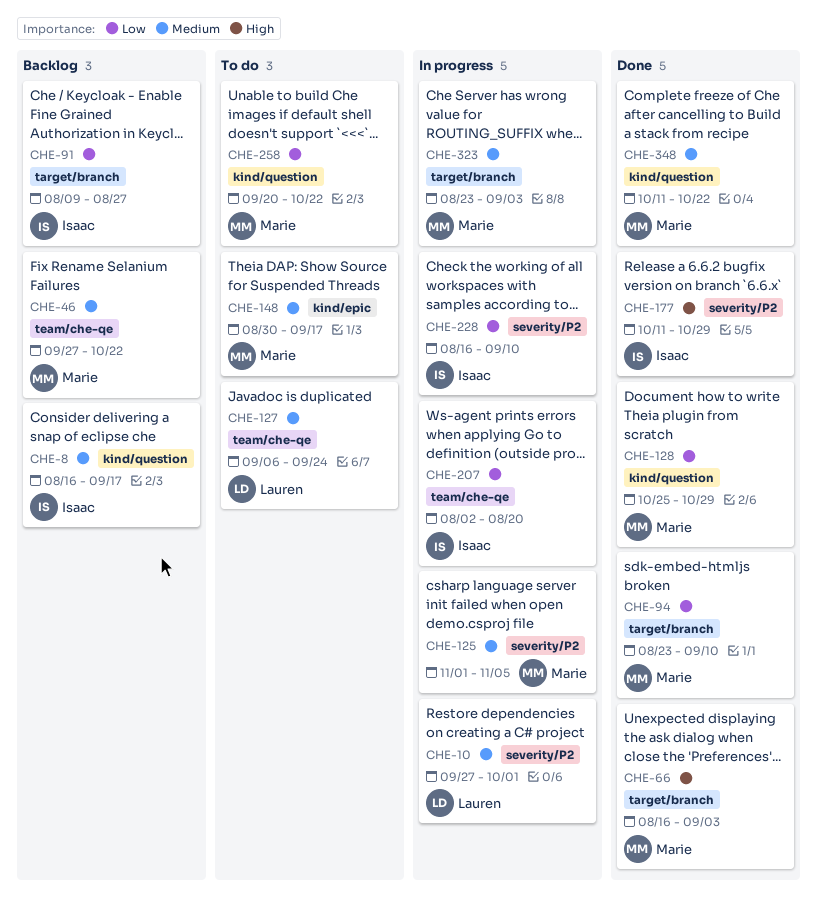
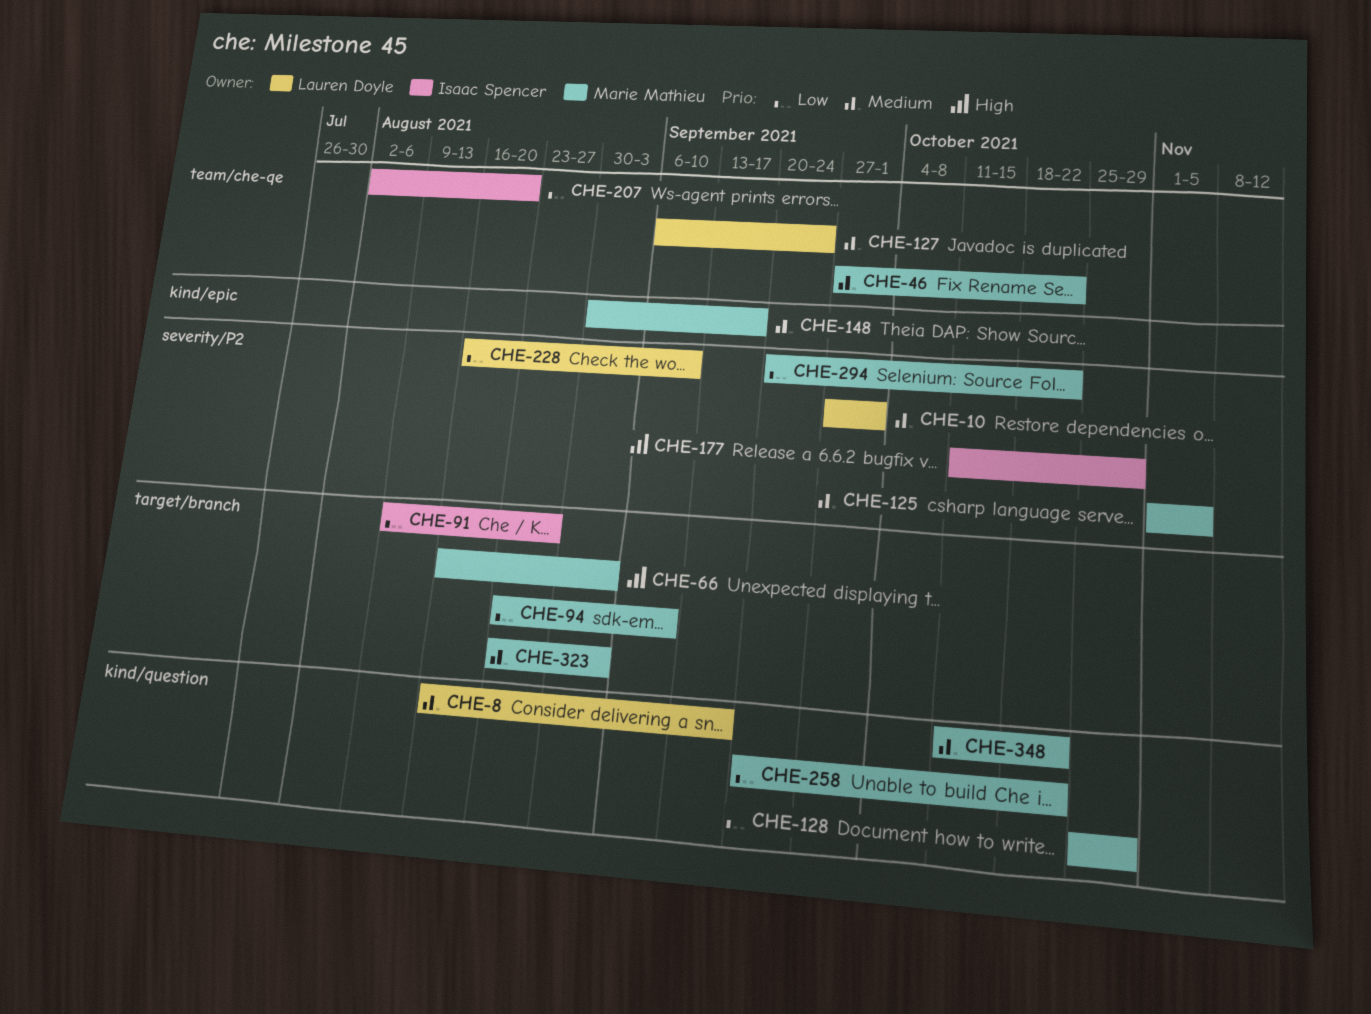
CHE-8, owner: Isaac Spencer -> Lauren Doyle
CHE-228, owner: Isaac Spencer -> Lauren Doyle
CHE-294: none -> present

